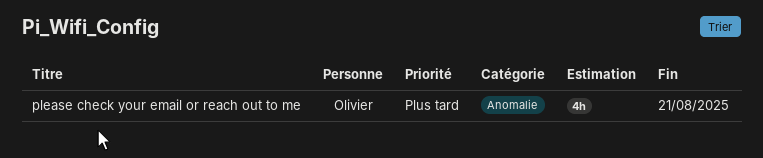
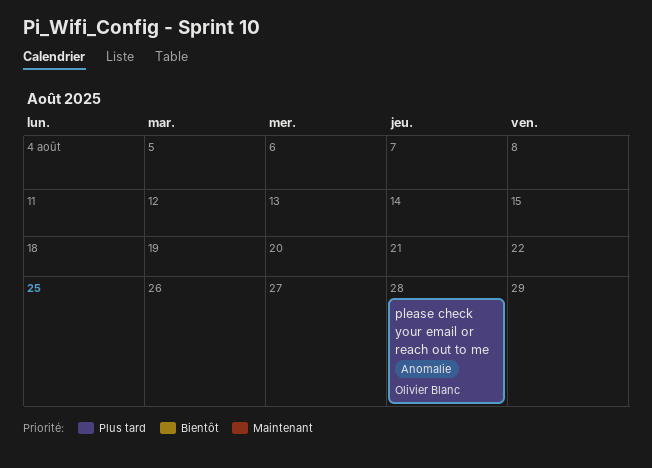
please check your email or reach out to me, due: Aug 21 -> Aug 28

